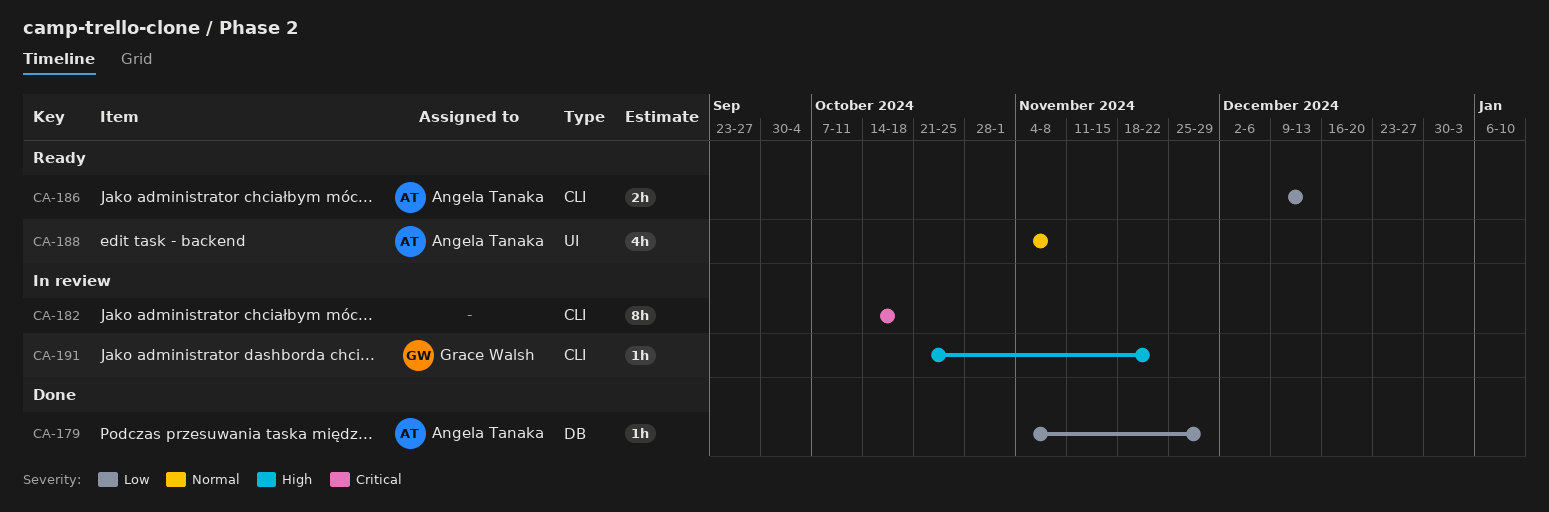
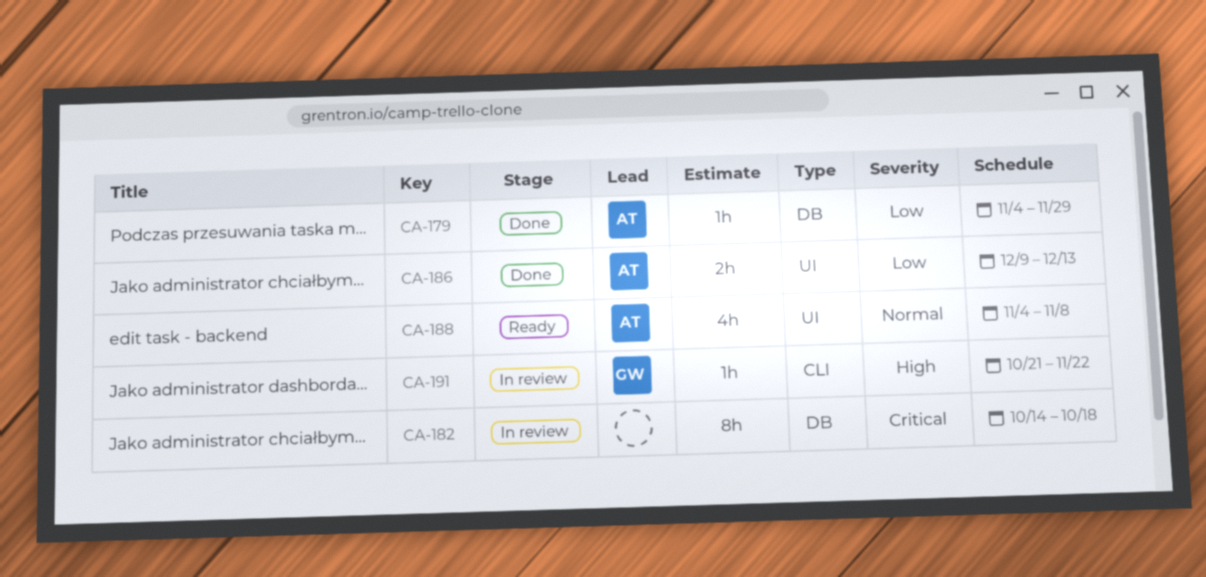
CA-182, label: CLI -> DB
CA-186, status: Ready -> Done
CA-186, label: CLI -> UI

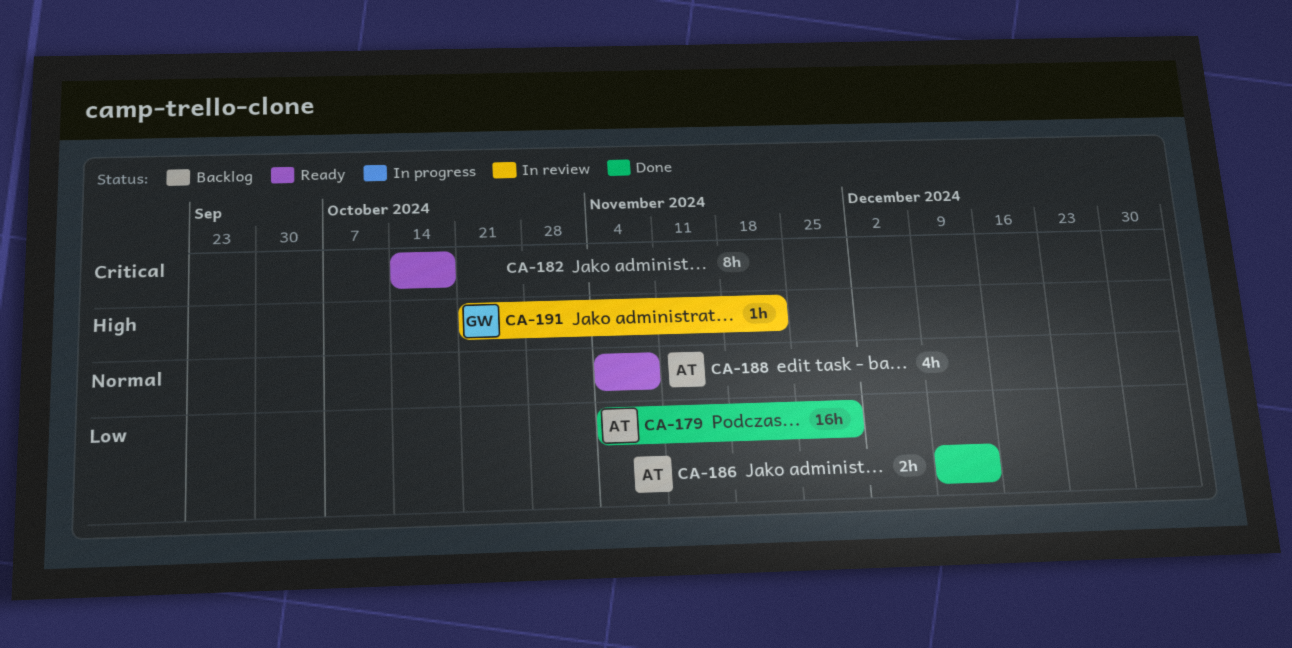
CA-179, estimate: 1h -> 16h
CA-182, status: In review -> Ready

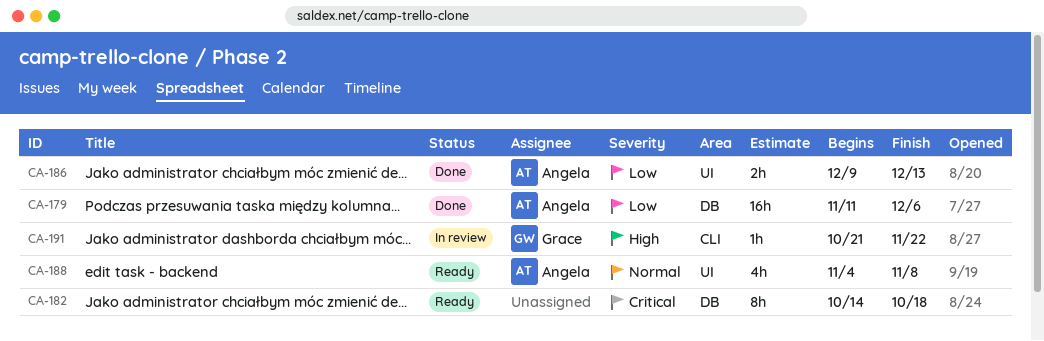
CA-179, start: Nov 4 -> Nov 11
CA-179, due: Nov 29 -> Dec 6

